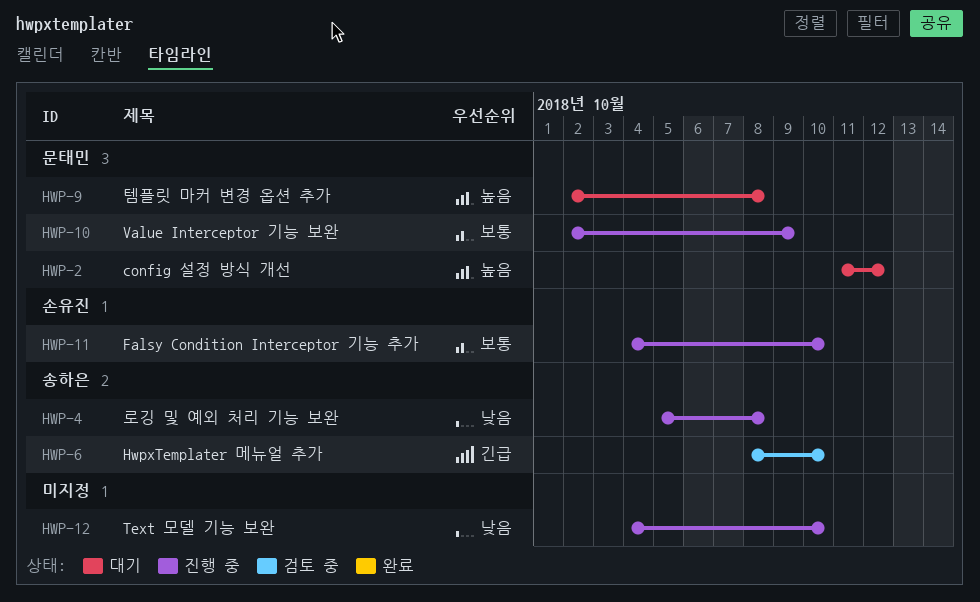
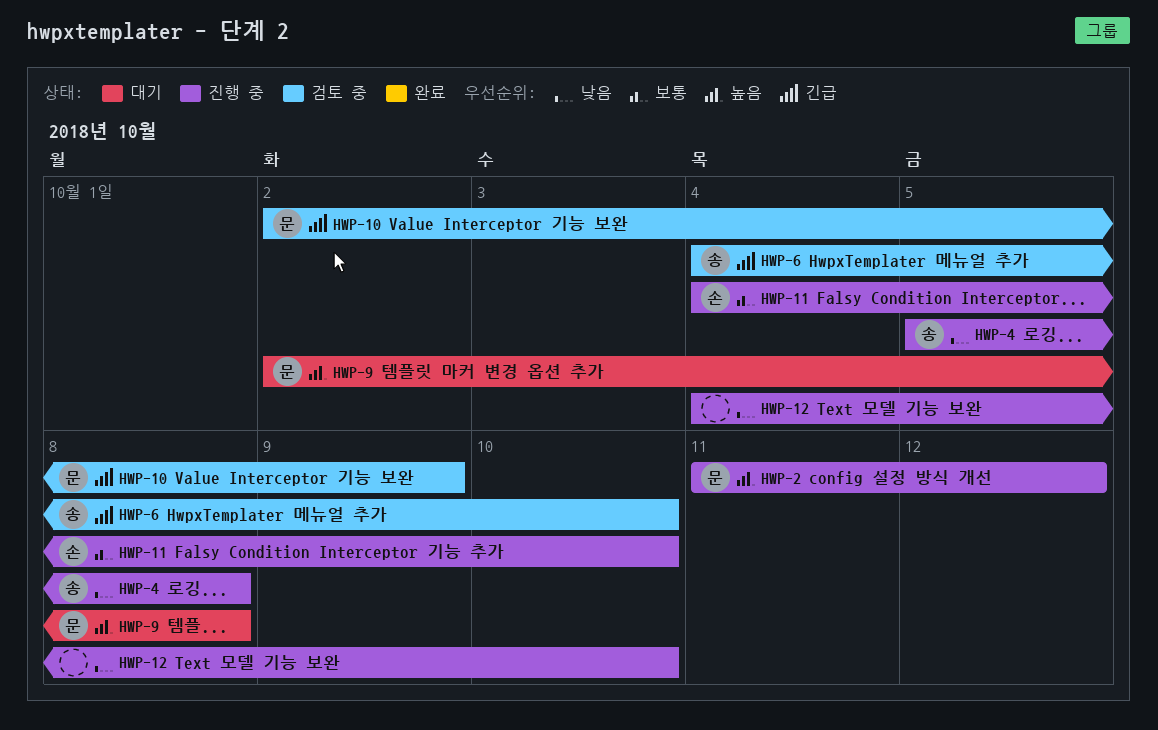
HWP-2, status: 대기 -> 진행 중
HWP-6, start: Oct 8 -> Oct 4
HWP-10, status: 진행 중 -> 검토 중
HWP-10, priority: 보통 -> 긴급

